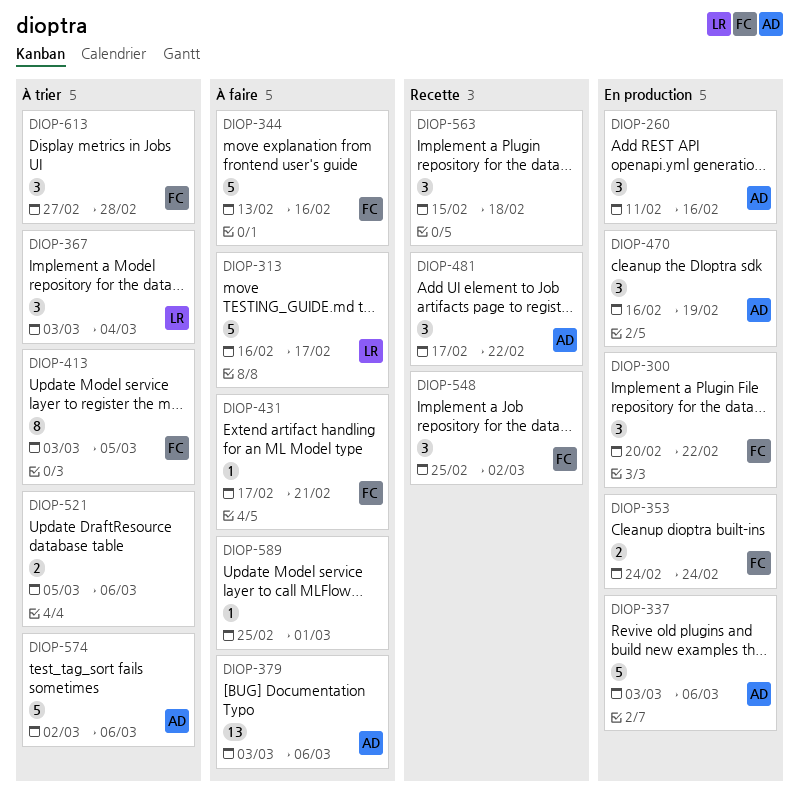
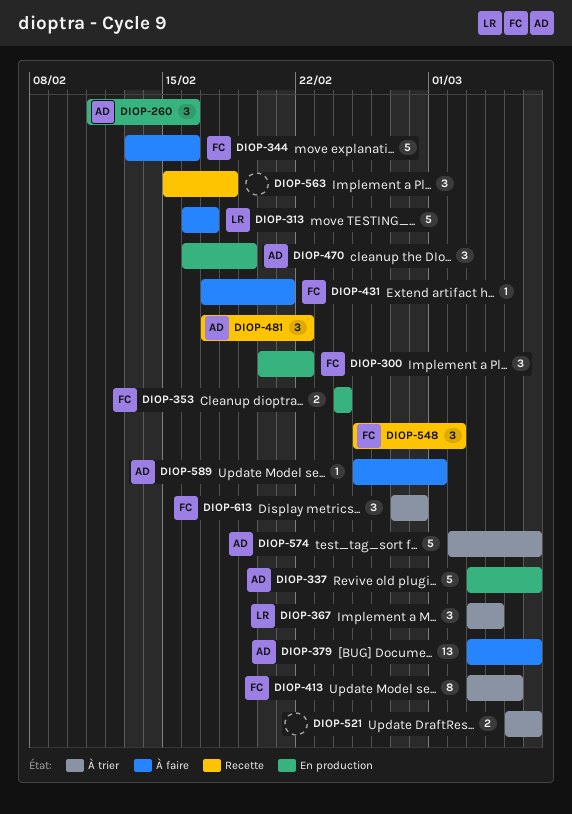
DIOP-589, owner: none -> AD

